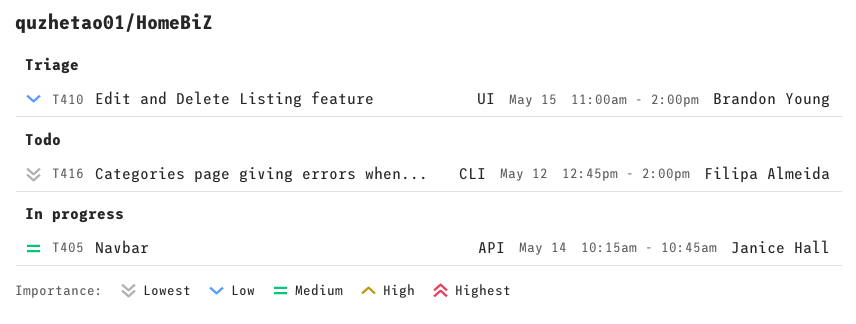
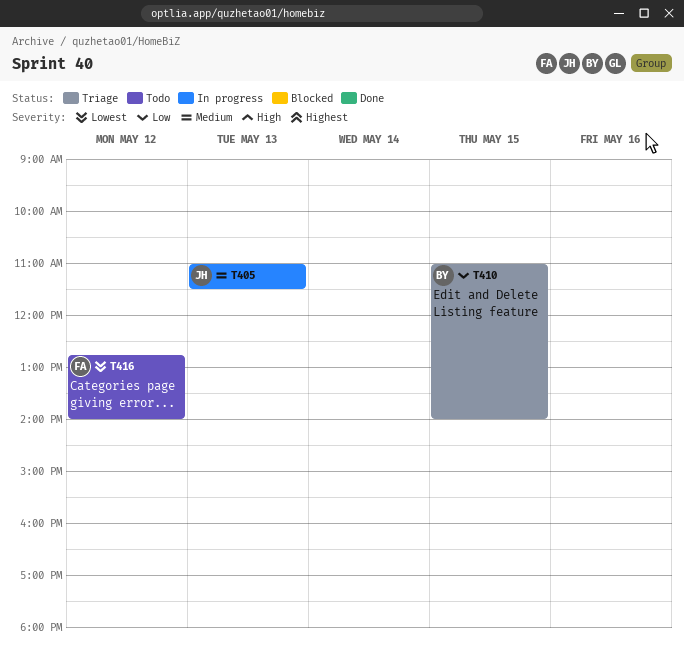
T405, day: May 14 -> May 13
T405, begins: 10:15 -> 11:00
T405, ends: 10:45 -> 11:30

